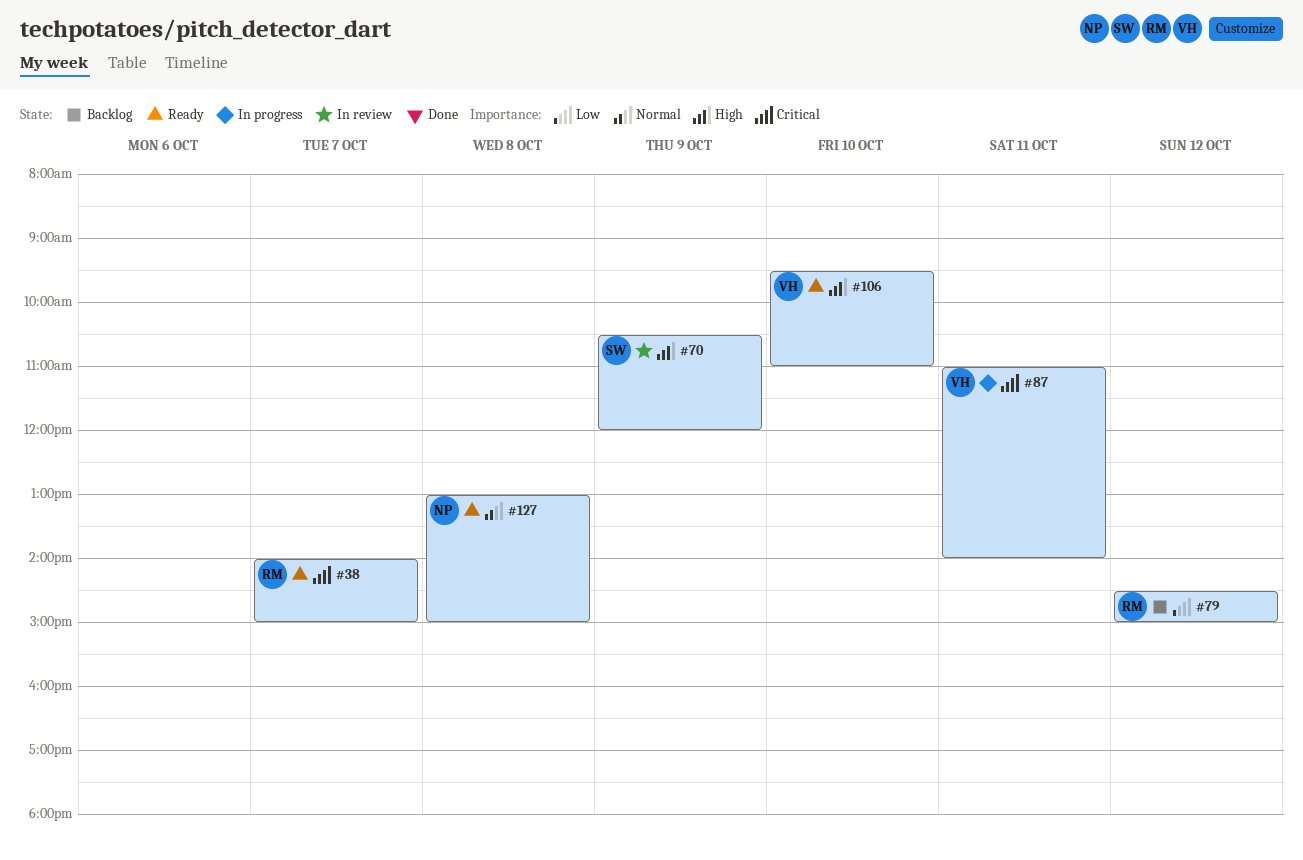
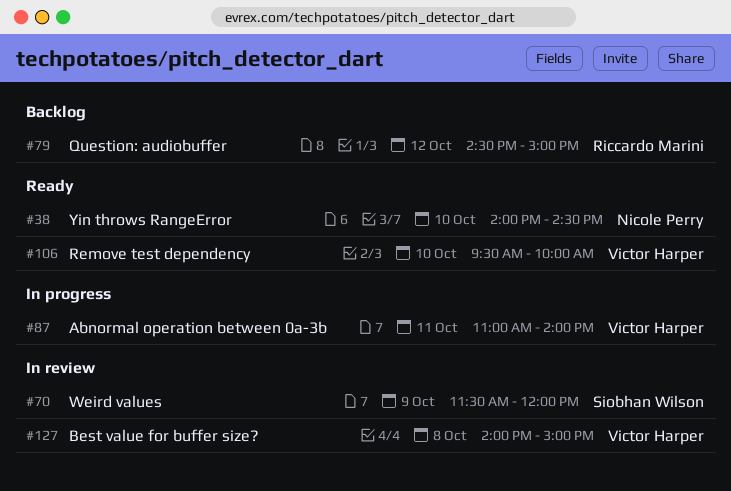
#38, owner: Riccardo Marini -> Nicole Perry
#38, day: Oct 7 -> Oct 10
#38, ends: 15:00 -> 14:30
#70, begins: 10:30 -> 11:30
#106, ends: 11:00 -> 10:00
#127, status: Ready -> In review
#127, owner: Nicole Perry -> Victor Harper
#127, begins: 13:00 -> 14:00

